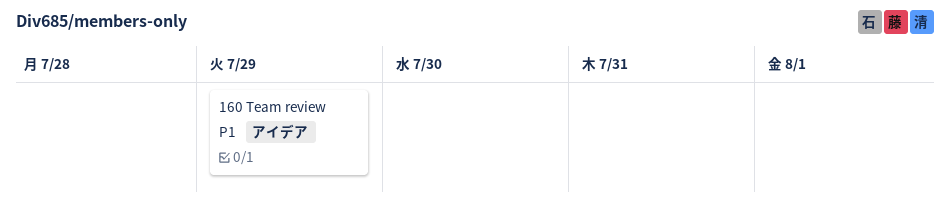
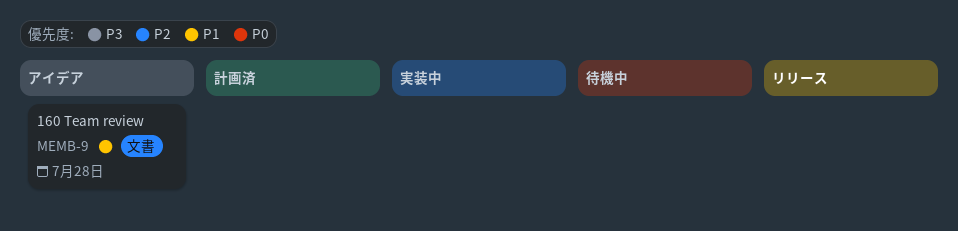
160 Team review, due: Jul 29 -> Jul 28

